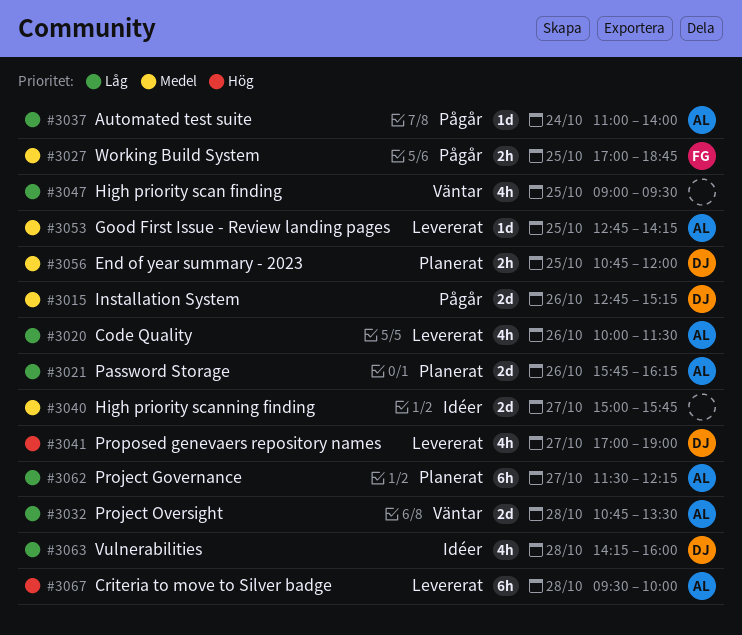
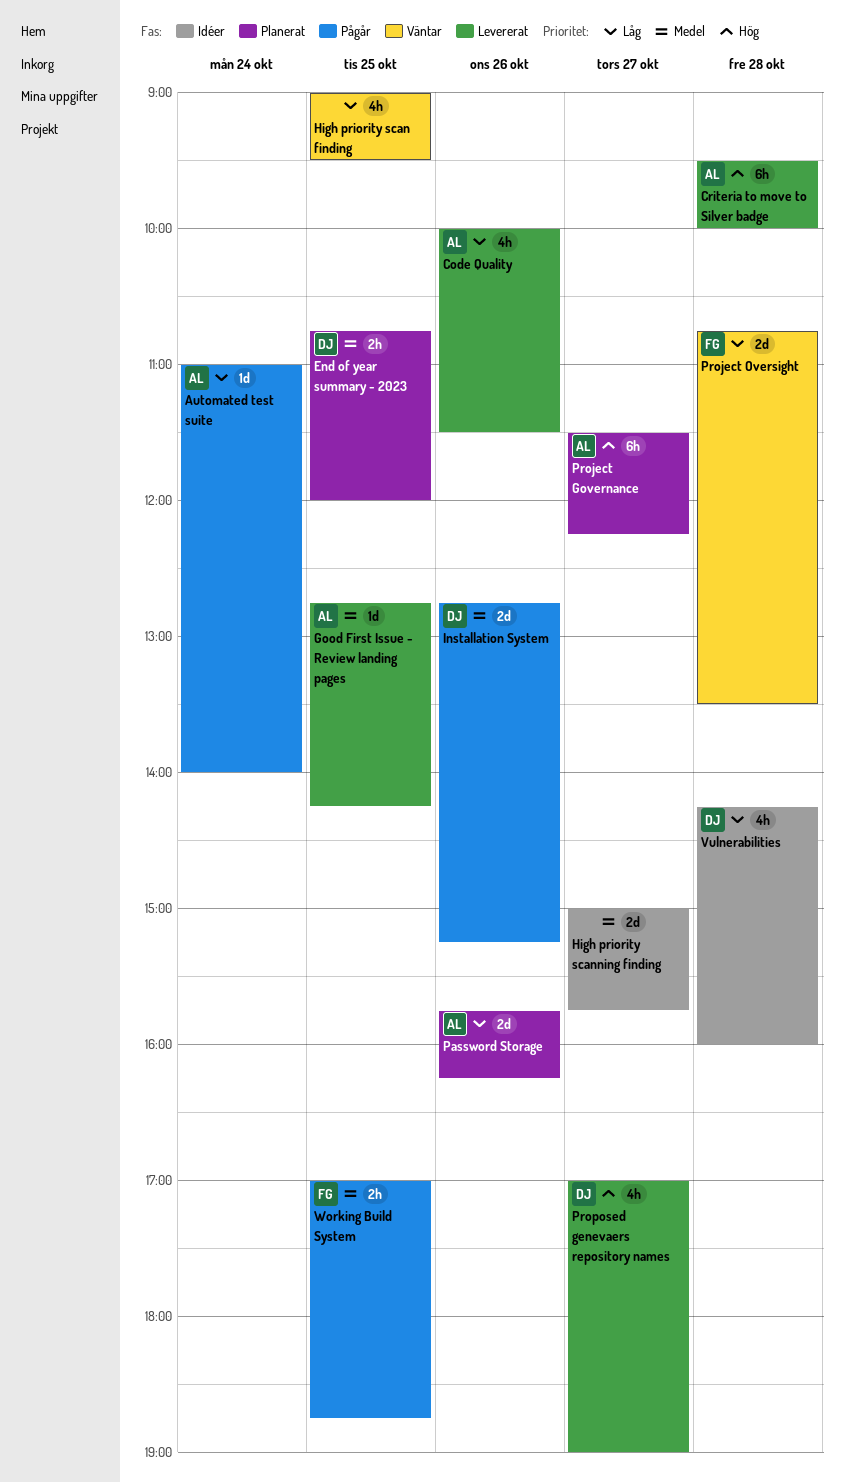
Project Governance, priority: Låg -> Hög
Project Oversight, owner: AL -> FG

